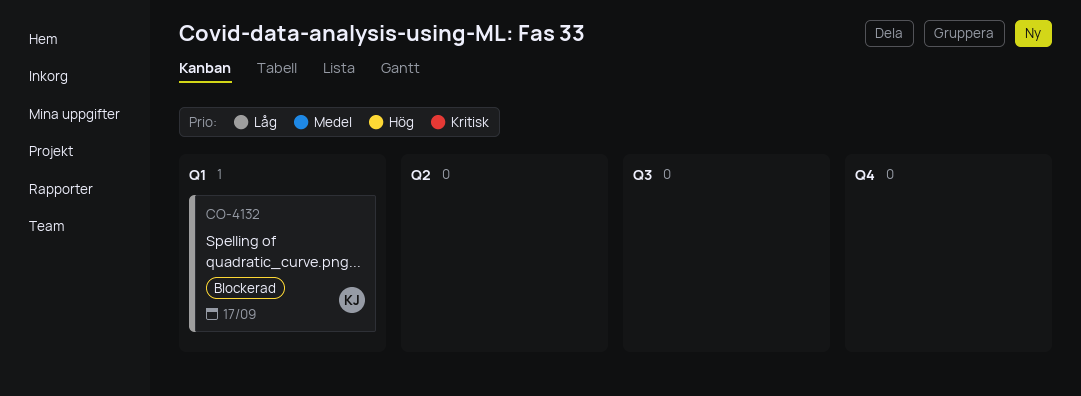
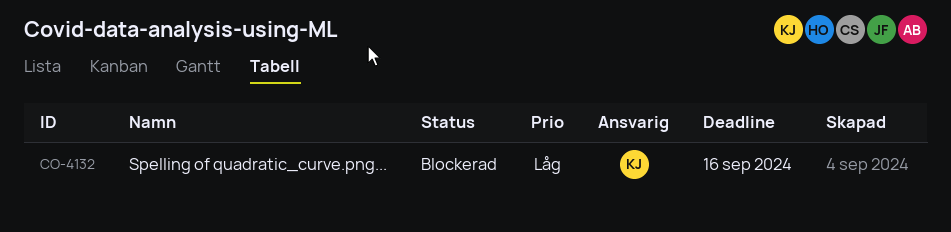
CO-4132, due: Sep 17 -> Sep 16

